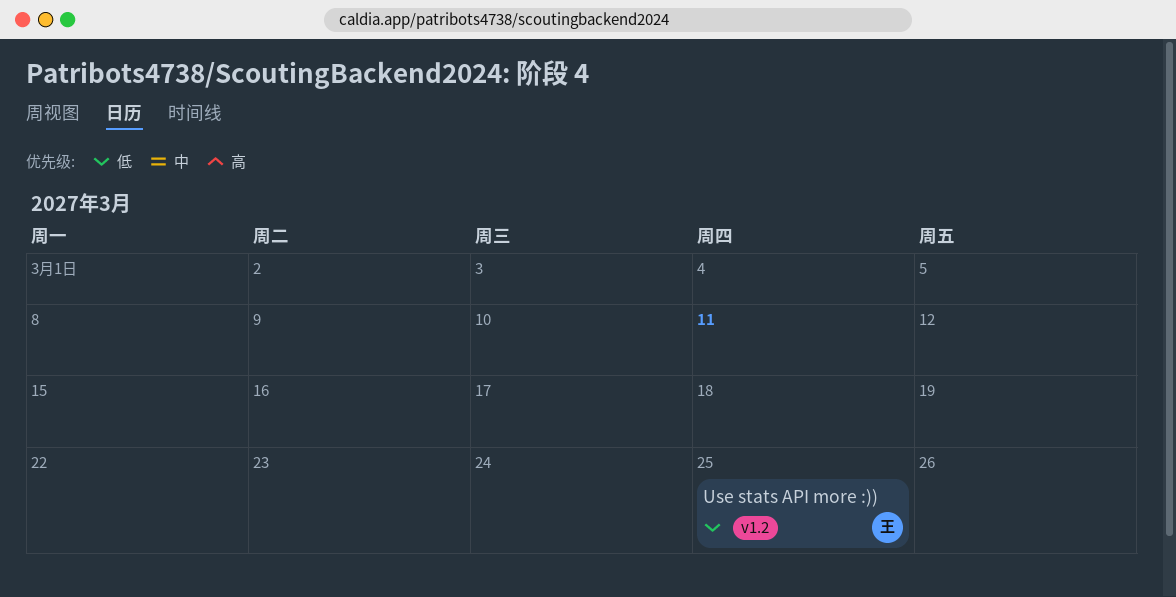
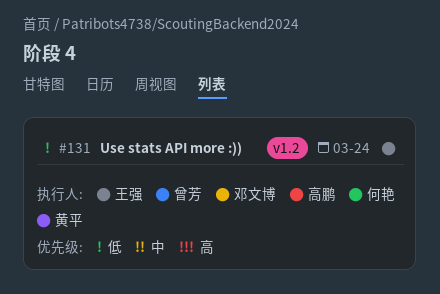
Use stats API more :)), due: Mar 25 -> Mar 24

